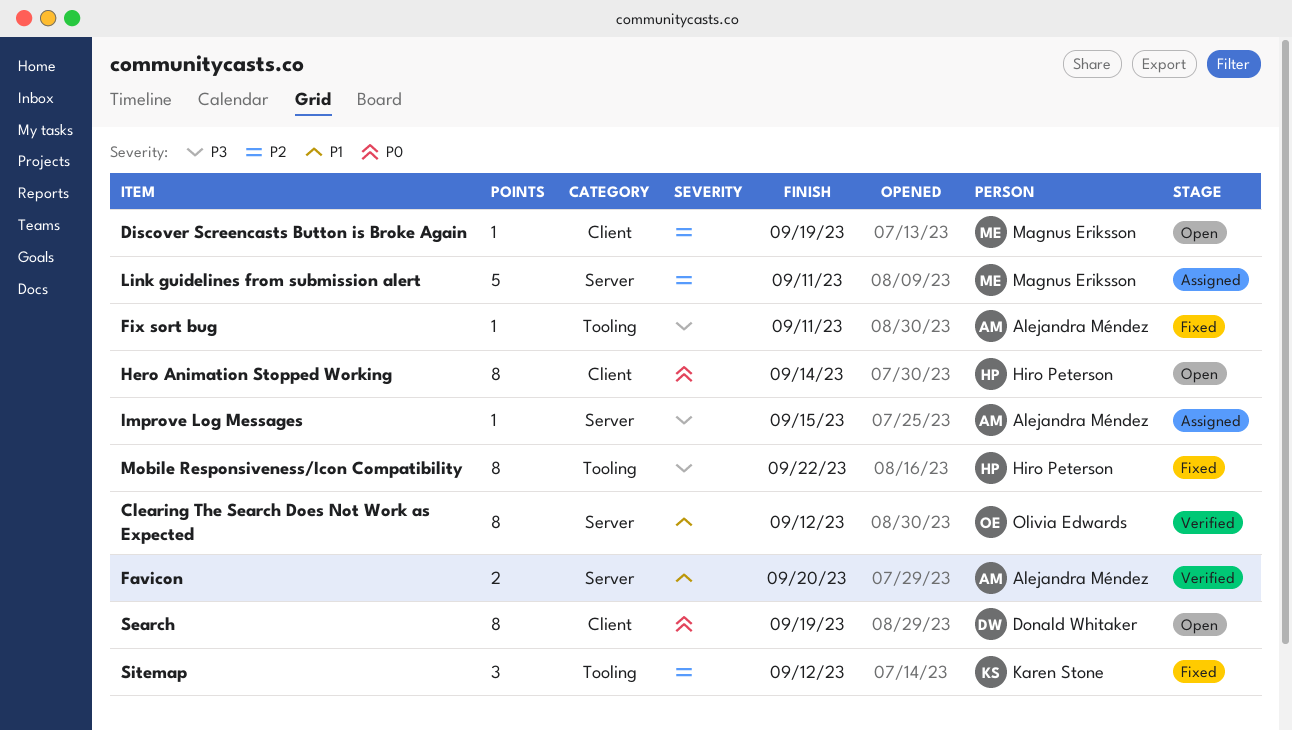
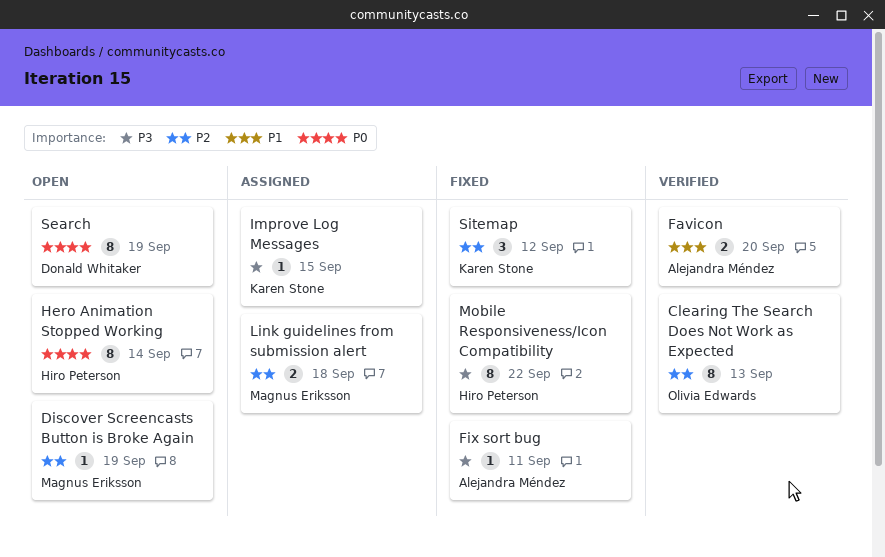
Clearing The Search Does Not Work as Expected, priority: P1 -> P2
Clearing The Search Does Not Work as Expected, due: Sep 12 -> Sep 13
Improve Log Messages, owner: Alejandra Méndez -> Karen Stone
Link guidelines from submission alert, estimate: 5 -> 2
Link guidelines from submission alert, due: Sep 11 -> Sep 18

